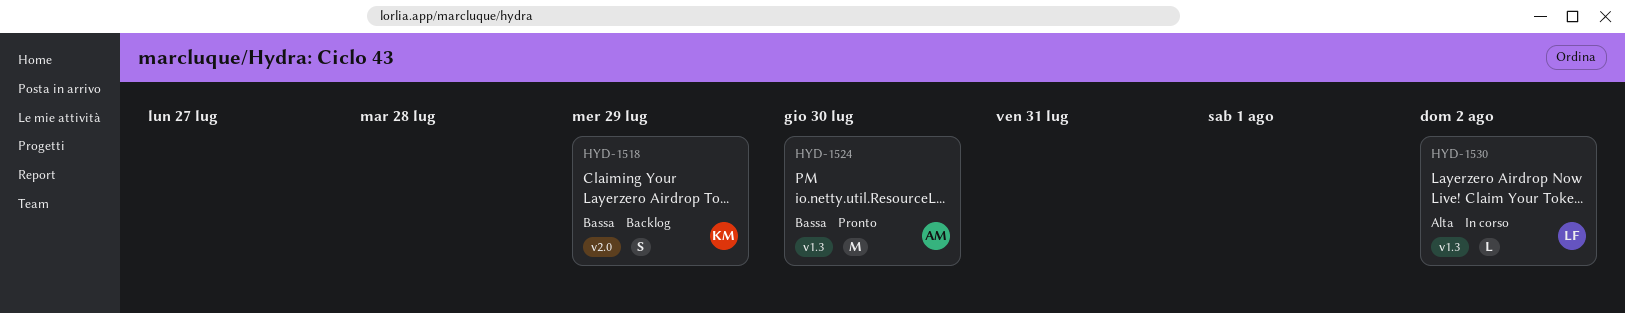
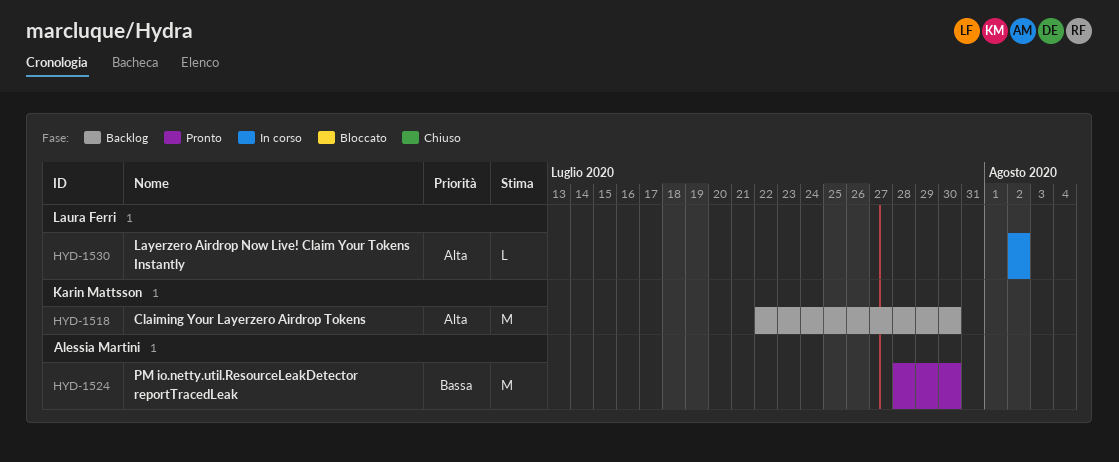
HYD-1518, priority: Bassa -> Alta
HYD-1518, estimate: S -> M
HYD-1518, due: Jul 29 -> Jul 30

